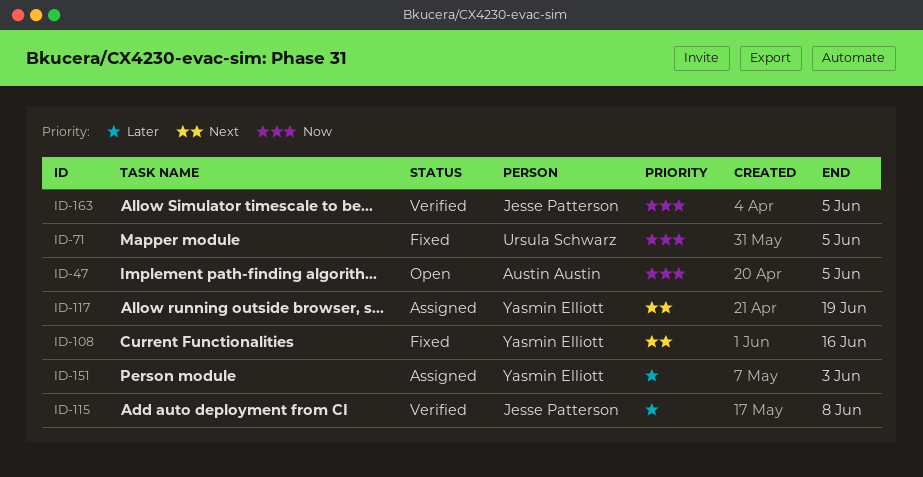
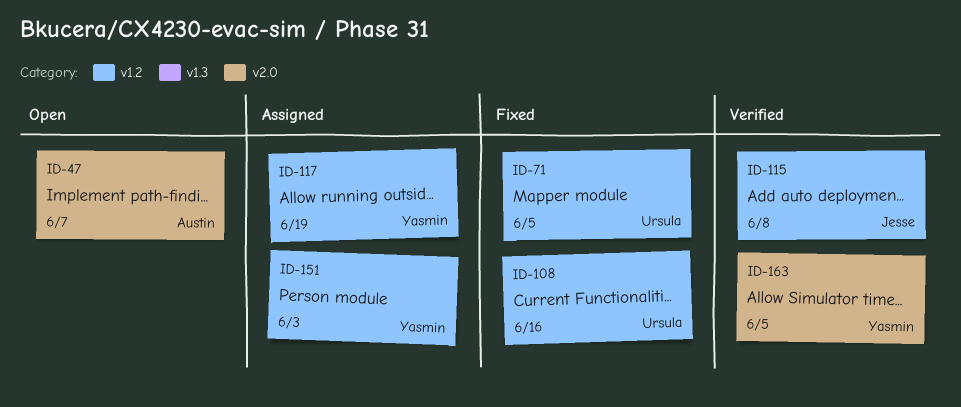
ID-47, due: Jun 5 -> Jun 7
ID-108, owner: Yasmin Elliott -> Ursula Schwarz
ID-163, owner: Jesse Patterson -> Yasmin Elliott

